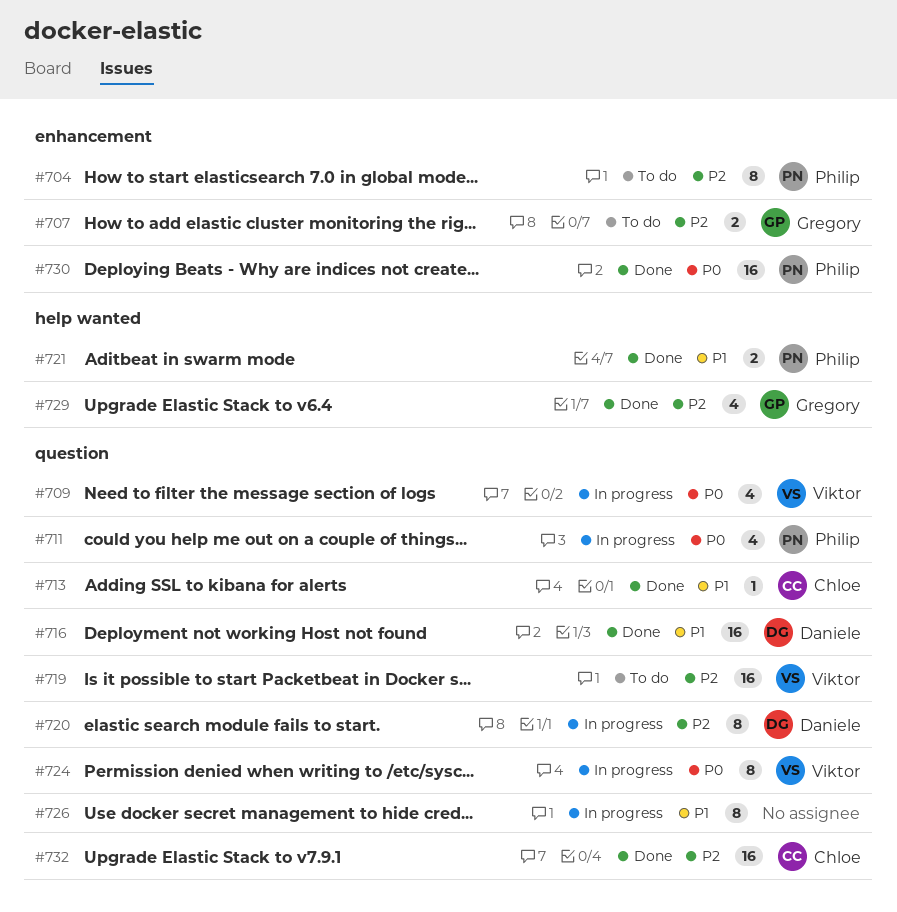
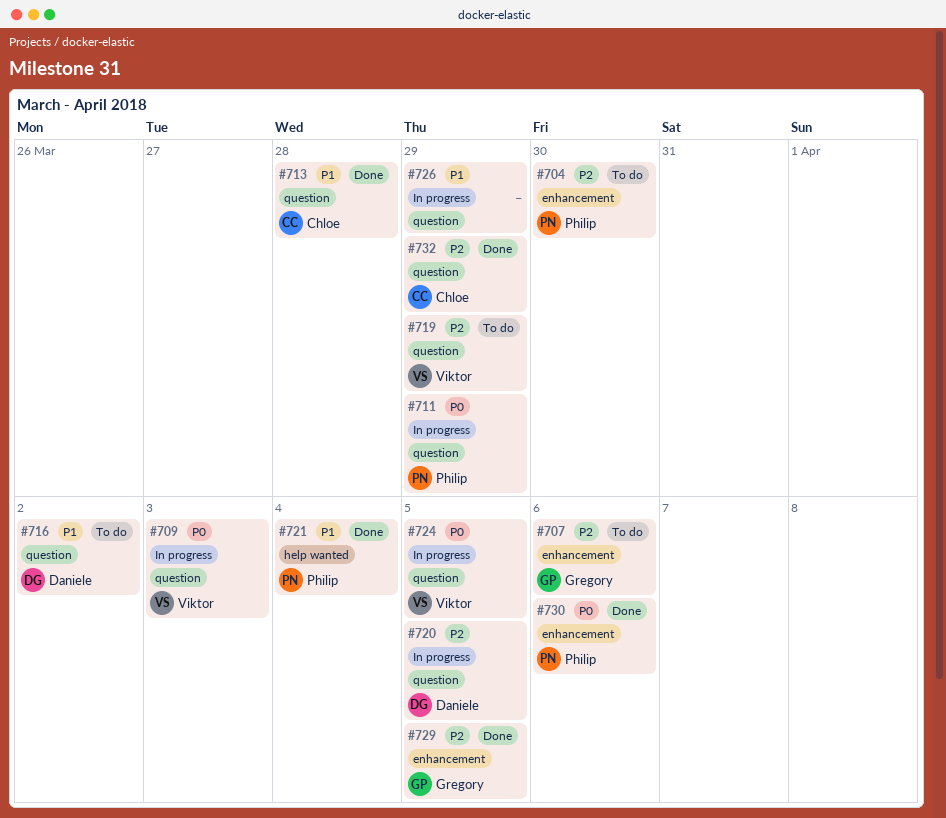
#716, status: Done -> To do
#729, label: help wanted -> enhancement

